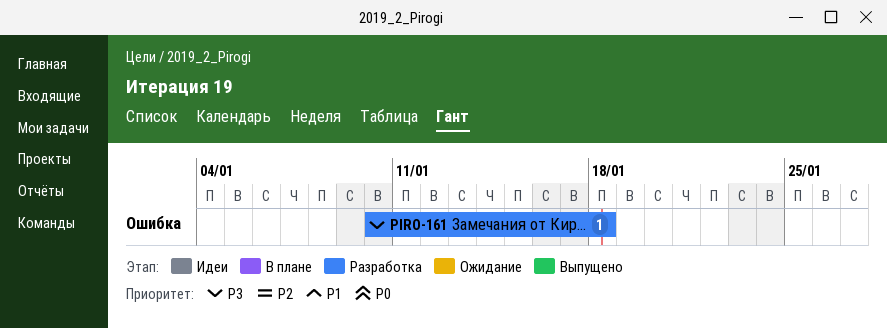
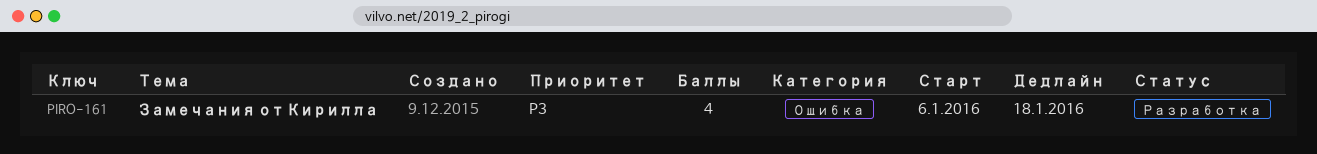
PIRO-161, estimate: 1 -> 4
PIRO-161, start: Jan 10 -> Jan 6

